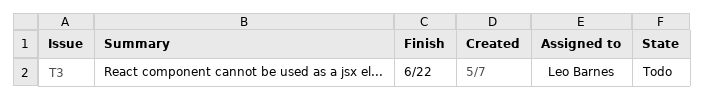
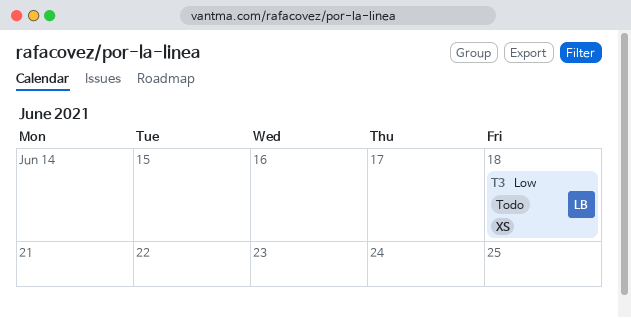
T3, due: Jun 22 -> Jun 18

